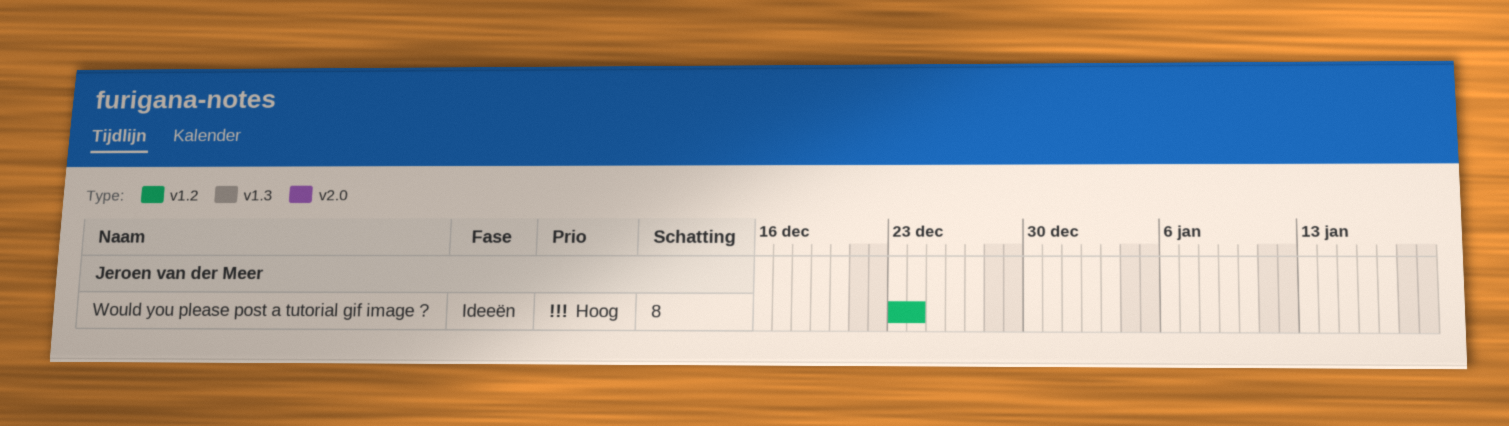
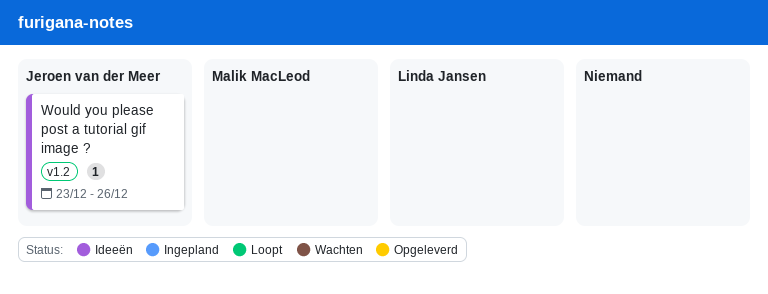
Would you please post a tutorial gif image ?, estimate: 8 -> 1
Would you please post a tutorial gif image ?, due: Dec 24 -> Dec 26

